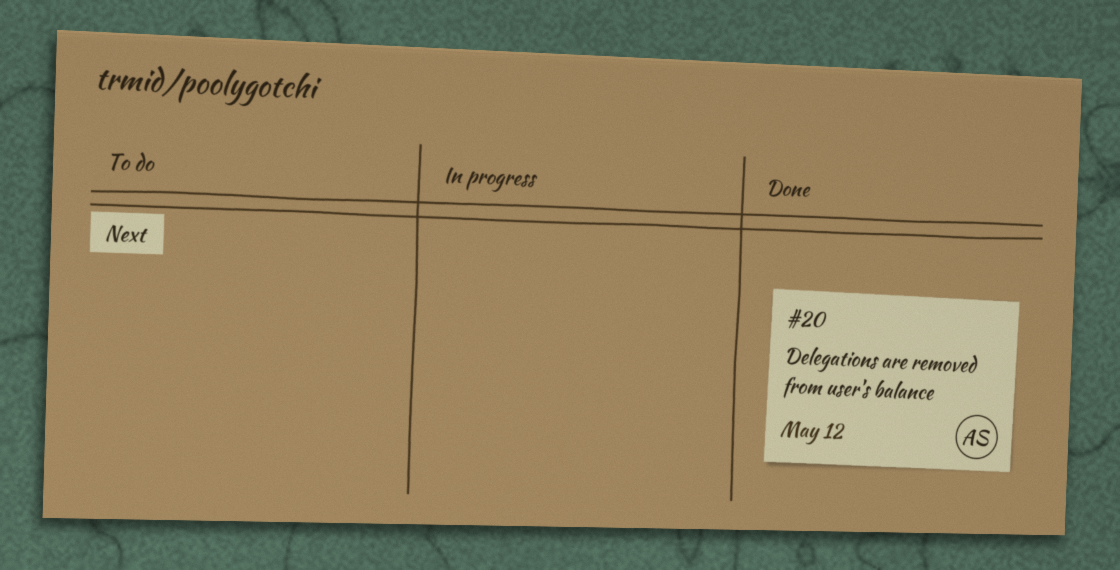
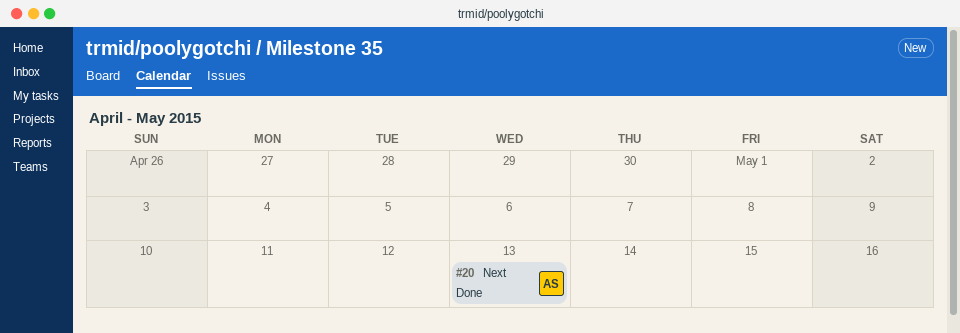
#20, due: May 12 -> May 13

